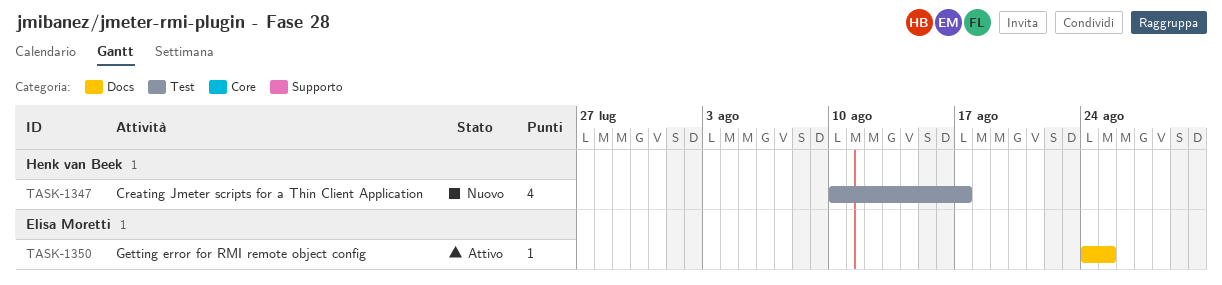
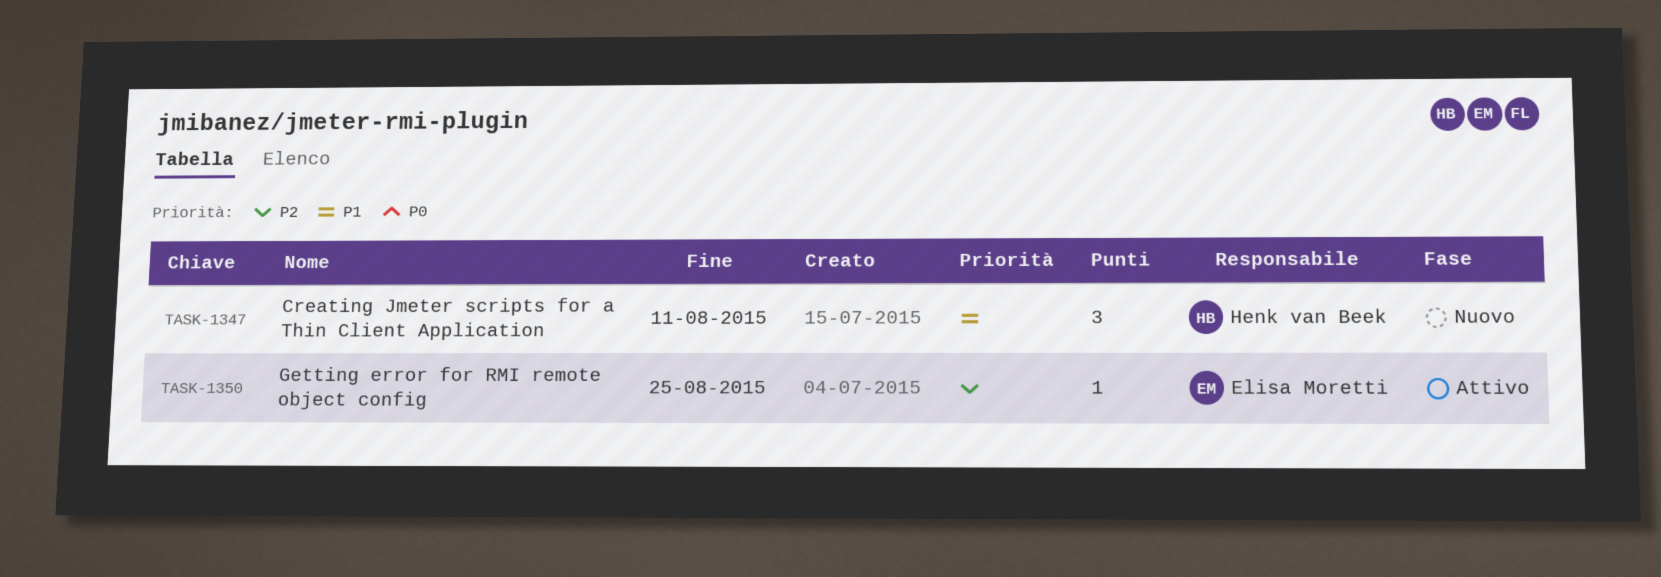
TASK-1347, estimate: 4 -> 3
TASK-1347, due: Aug 17 -> Aug 11

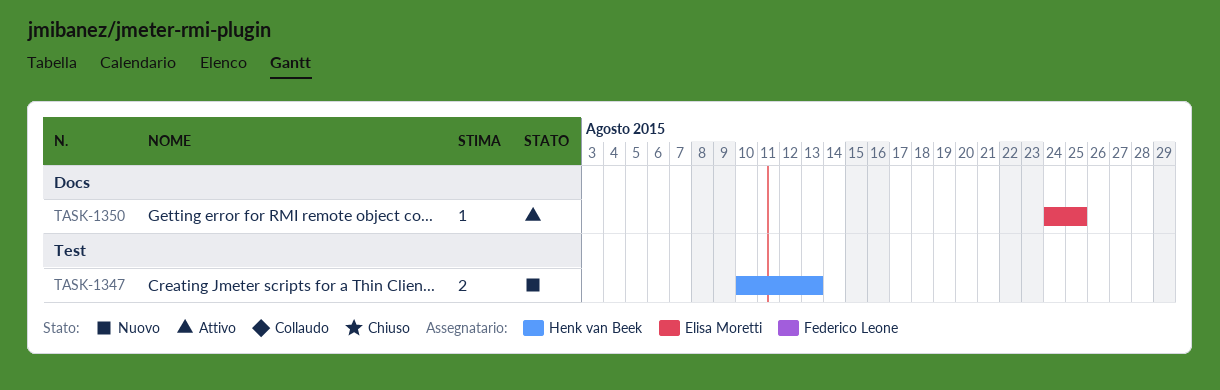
TASK-1347, estimate: 3 -> 2
TASK-1347, due: Aug 11 -> Aug 13

